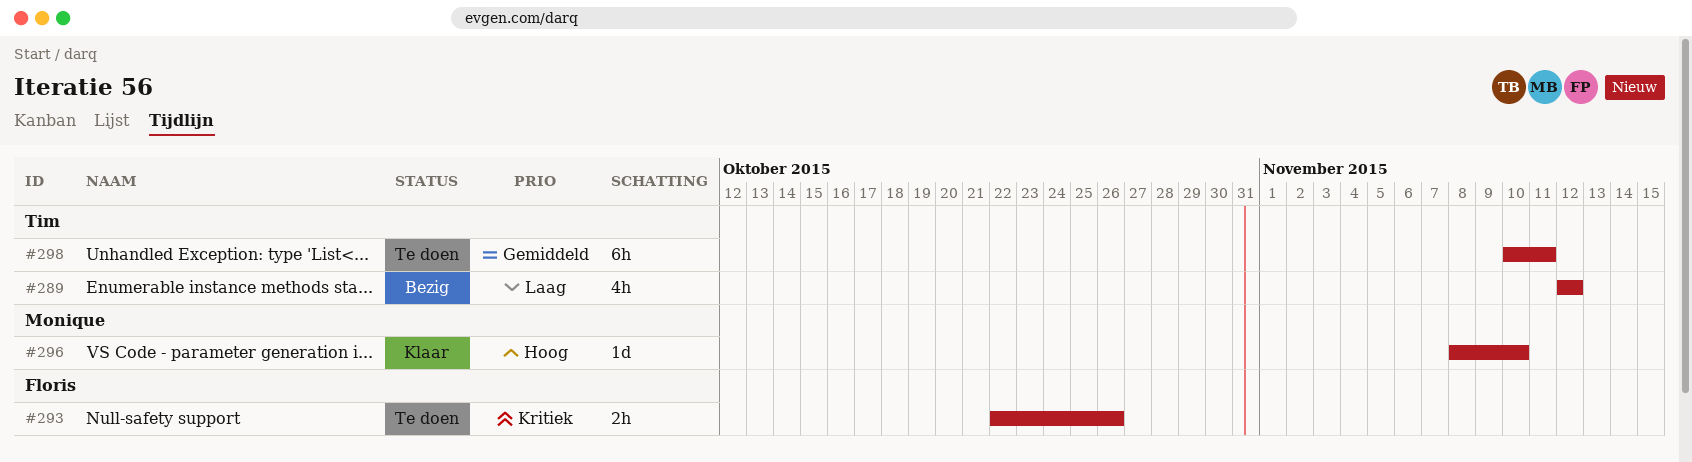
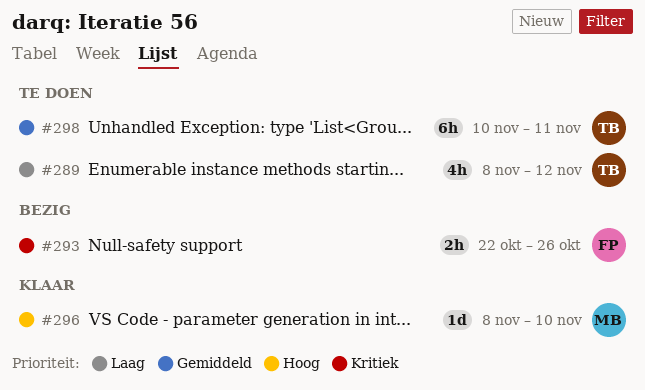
#289, status: Bezig -> Te doen
#289, start: Nov 12 -> Nov 8
#293, status: Te doen -> Bezig

